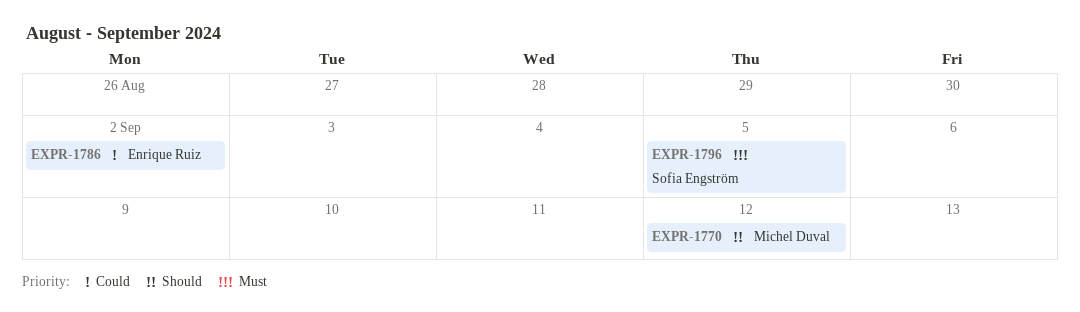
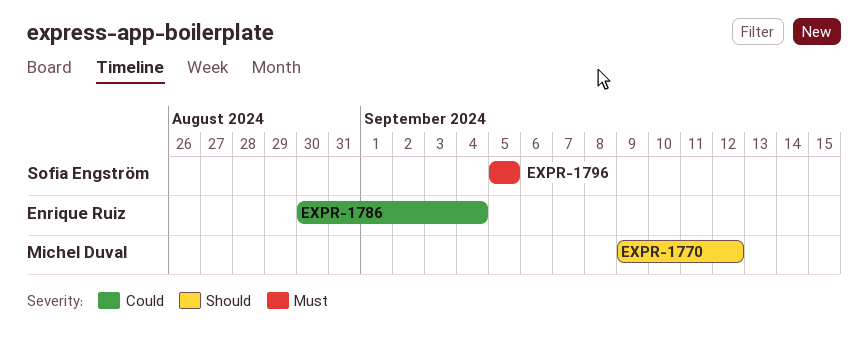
EXPR-1786, due: Sep 2 -> Sep 4

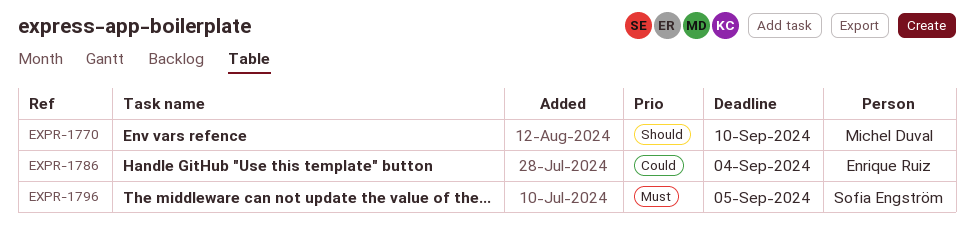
EXPR-1770, due: Sep 12 -> Sep 10

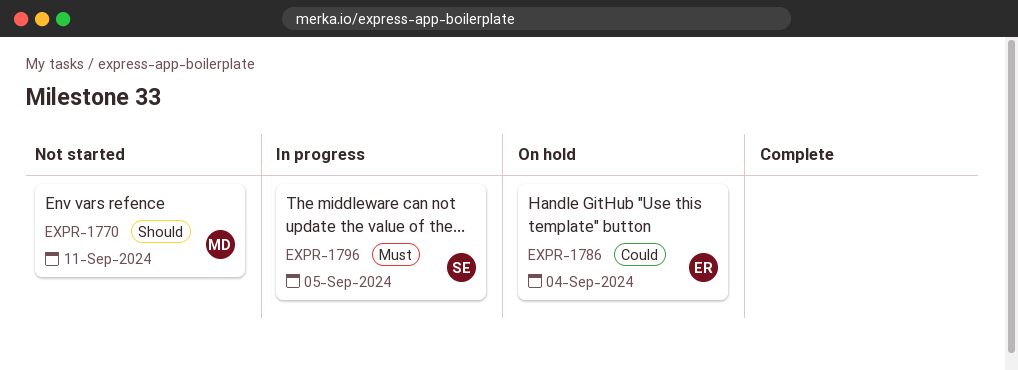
EXPR-1770, due: Sep 10 -> Sep 11

